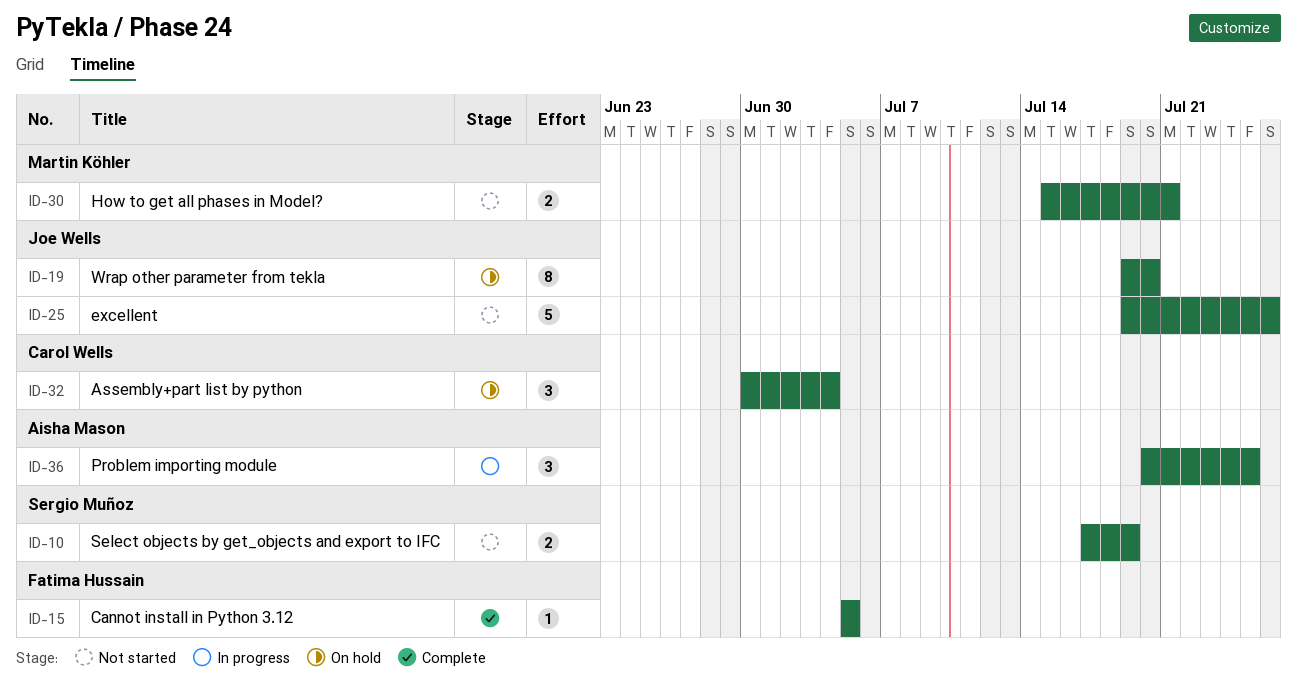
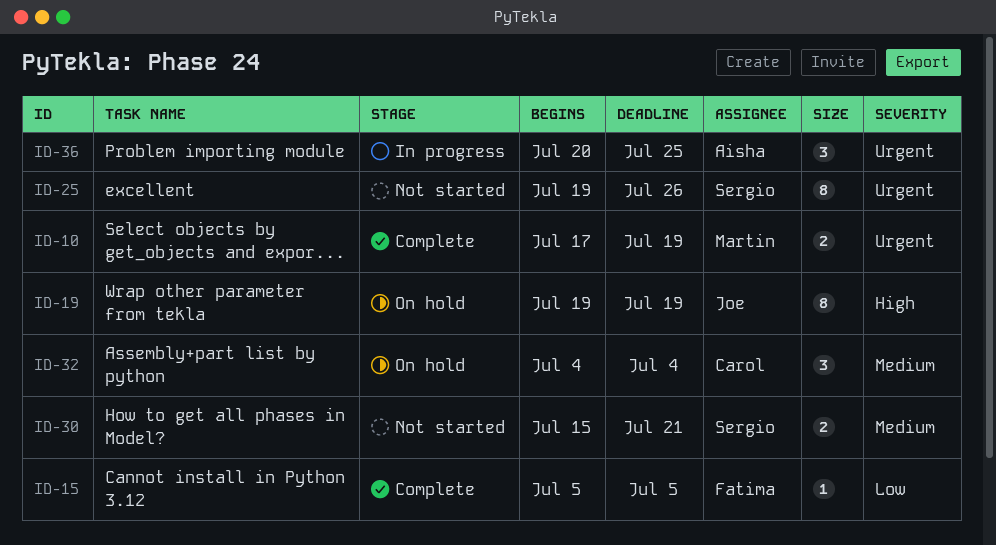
ID-10, status: Not started -> Complete
ID-10, owner: Sergio Muñoz -> Martin Köhler
ID-19, due: Jul 20 -> Jul 19
ID-25, owner: Joe Wells -> Sergio Muñoz
ID-25, estimate: 5 -> 8
ID-30, owner: Martin Köhler -> Sergio Muñoz
ID-32, start: Jun 30 -> Jul 4

